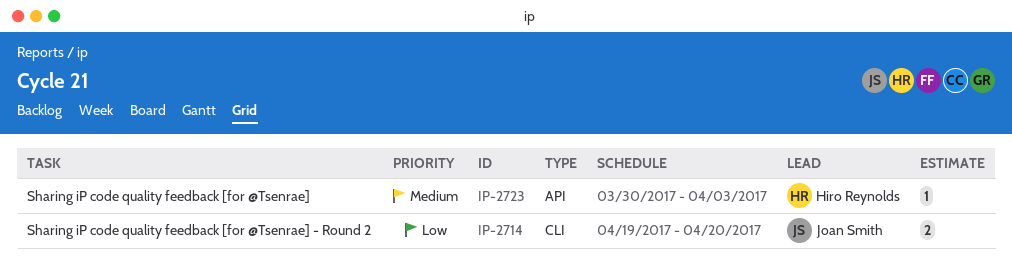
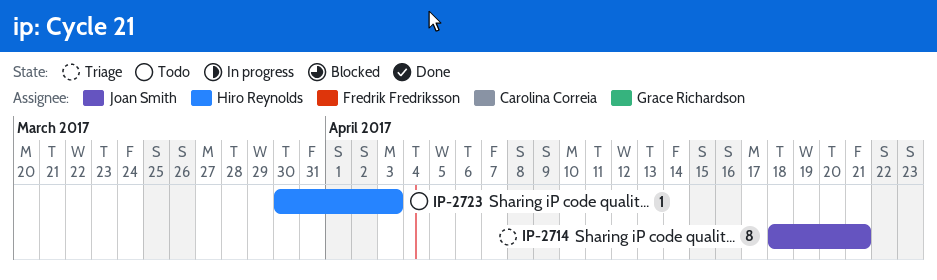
IP-2714, estimate: 2 -> 8
IP-2714, start: Apr 19 -> Apr 18
IP-2714, due: Apr 20 -> Apr 21

